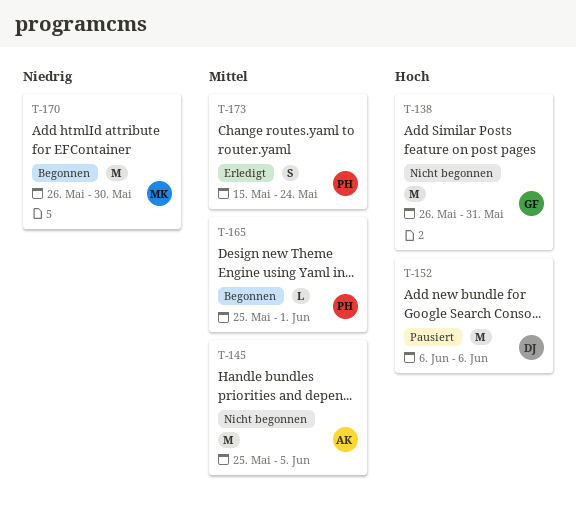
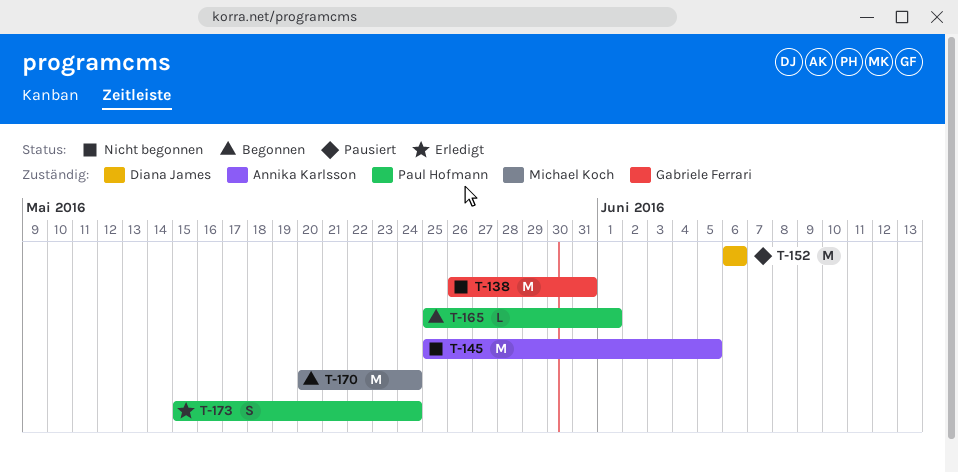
T-170, start: May 26 -> May 20
T-170, due: May 30 -> May 24

